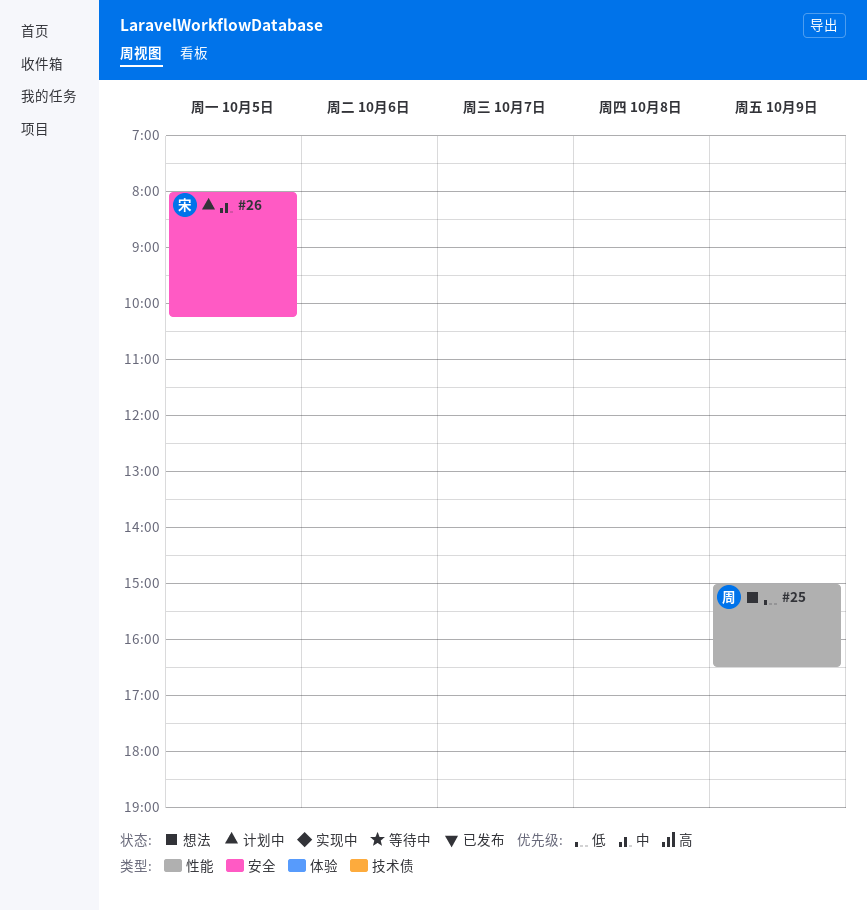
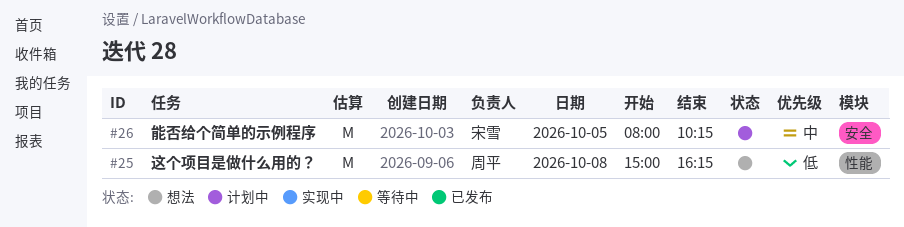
#25, day: Oct 9 -> Oct 8
#25, ends: 16:30 -> 16:15

